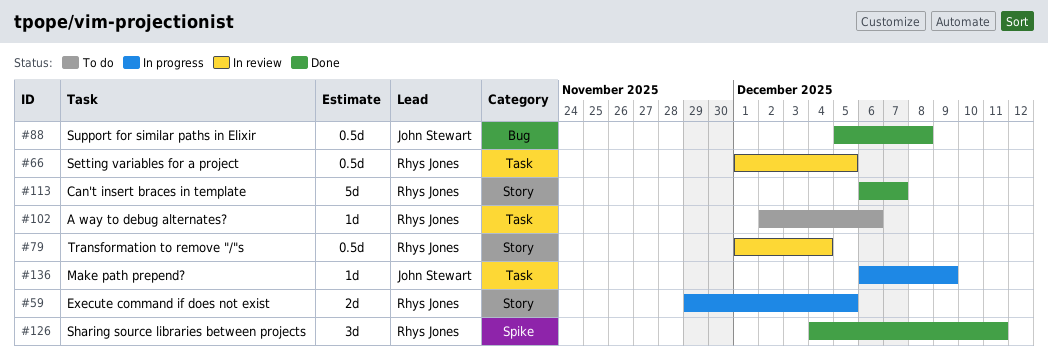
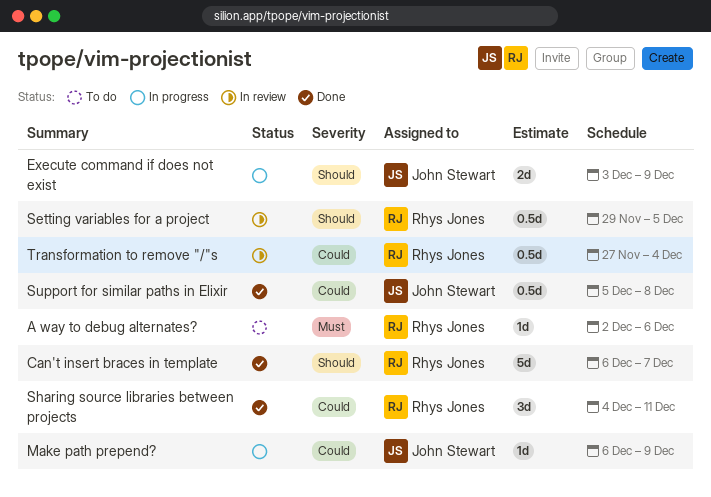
Execute command if does not exist, owner: Rhys Jones -> John Stewart
Execute command if does not exist, start: Nov 29 -> Dec 3
Execute command if does not exist, due: Dec 5 -> Dec 9
Setting variables for a project, start: Dec 1 -> Nov 29
Transformation to remove "/"s, start: Dec 1 -> Nov 27

